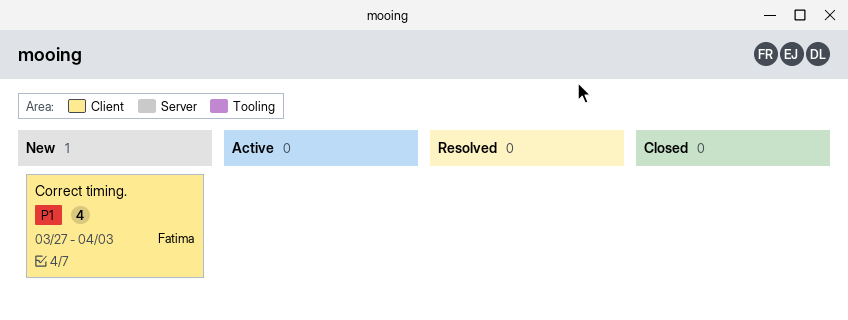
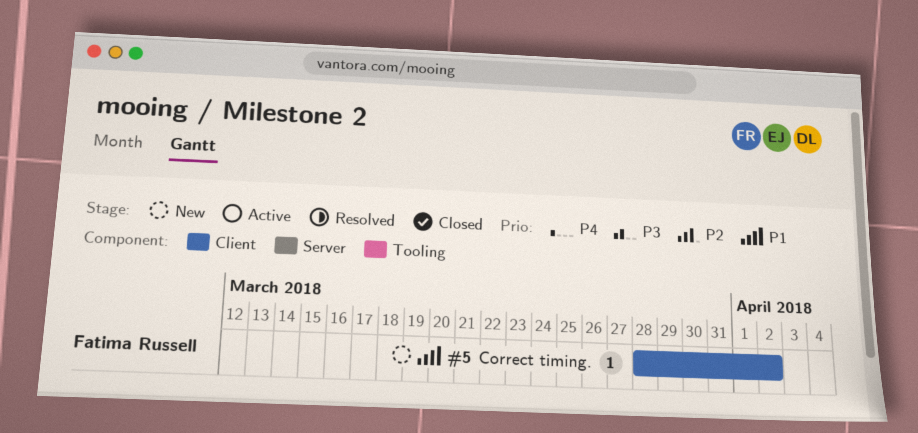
Correct timing., estimate: 4 -> 1
Correct timing., start: Mar 27 -> Mar 28
Correct timing., due: Apr 3 -> Apr 2

